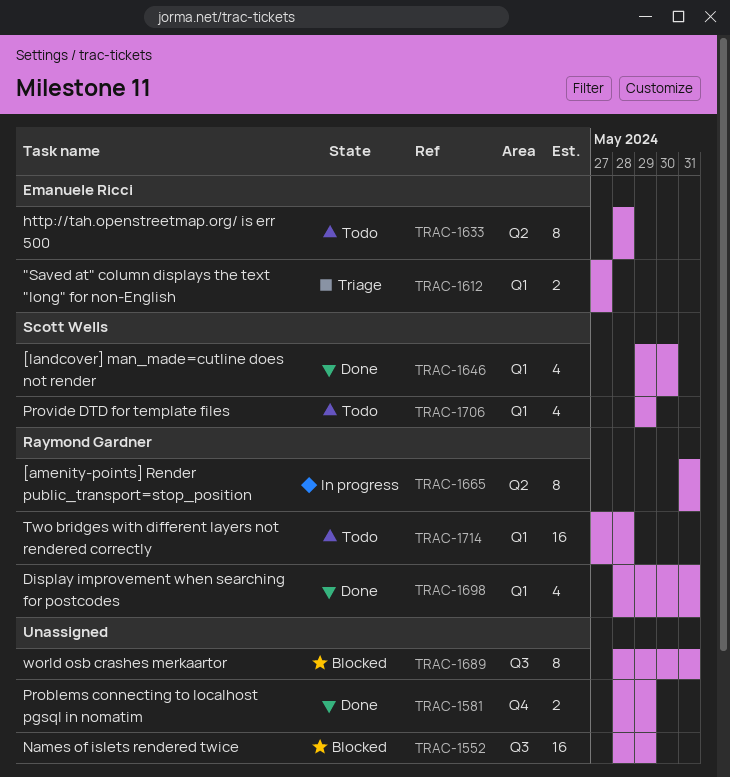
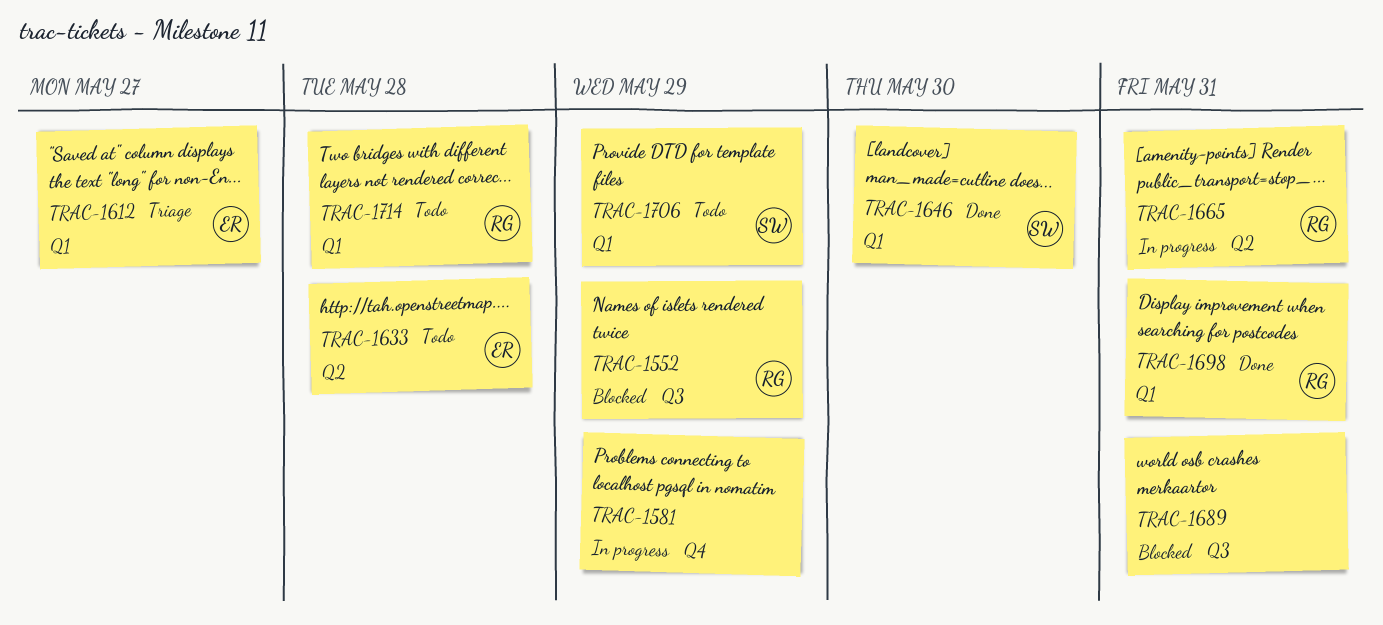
TRAC-1552, owner: none -> Raymond Gardner
TRAC-1581, status: Done -> In progress

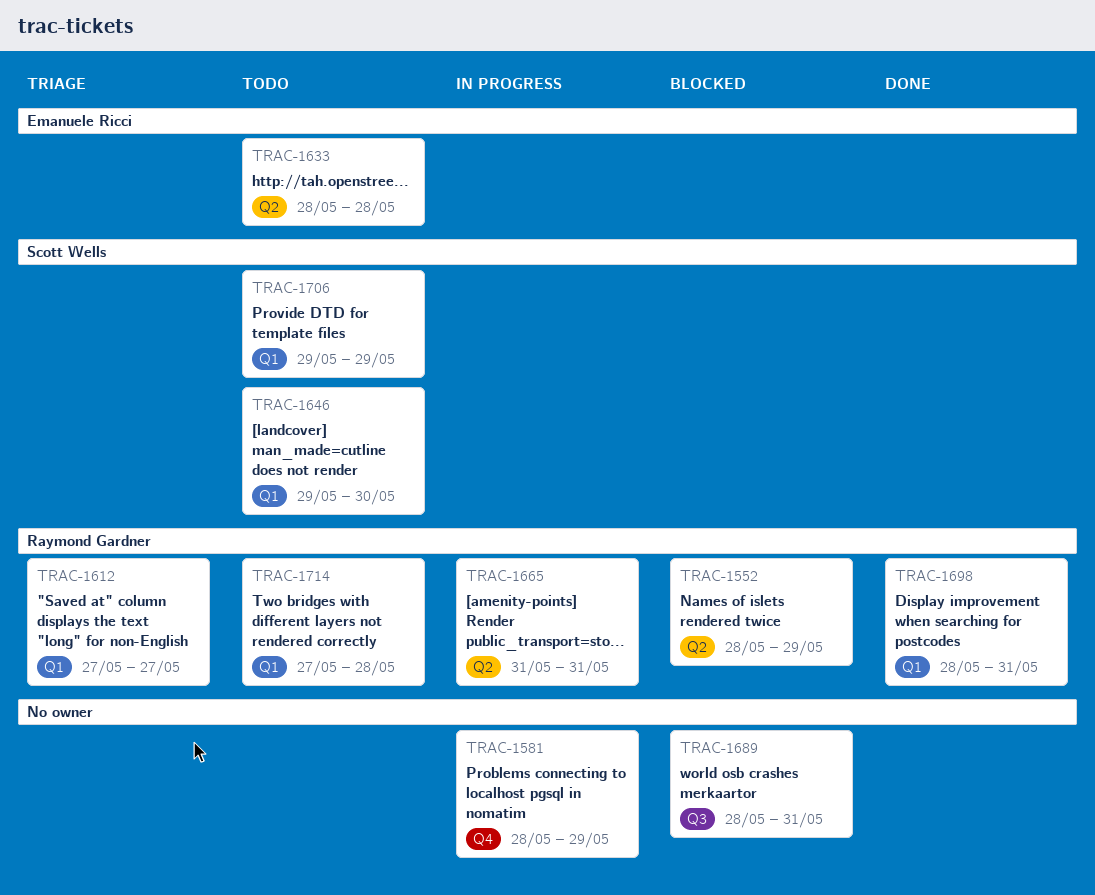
TRAC-1552, label: Q3 -> Q2
TRAC-1612, owner: Emanuele Ricci -> Raymond Gardner
TRAC-1646, status: Done -> Todo

